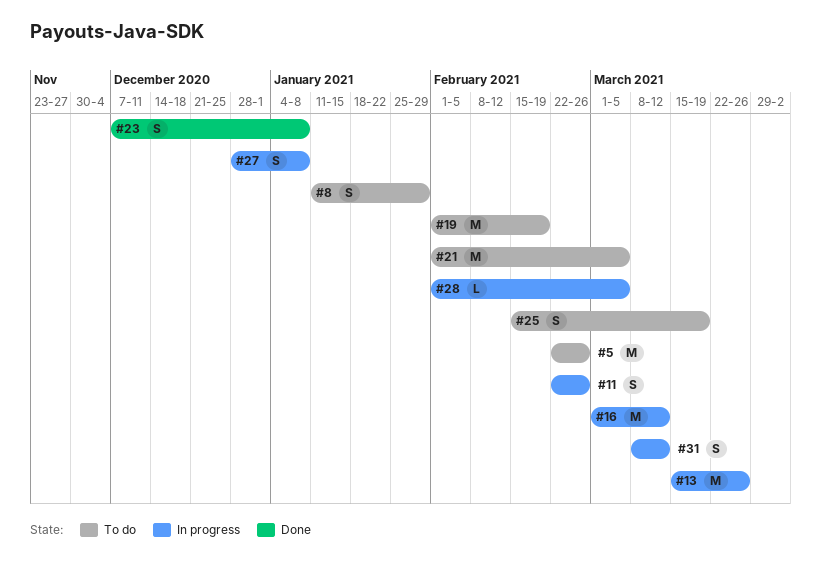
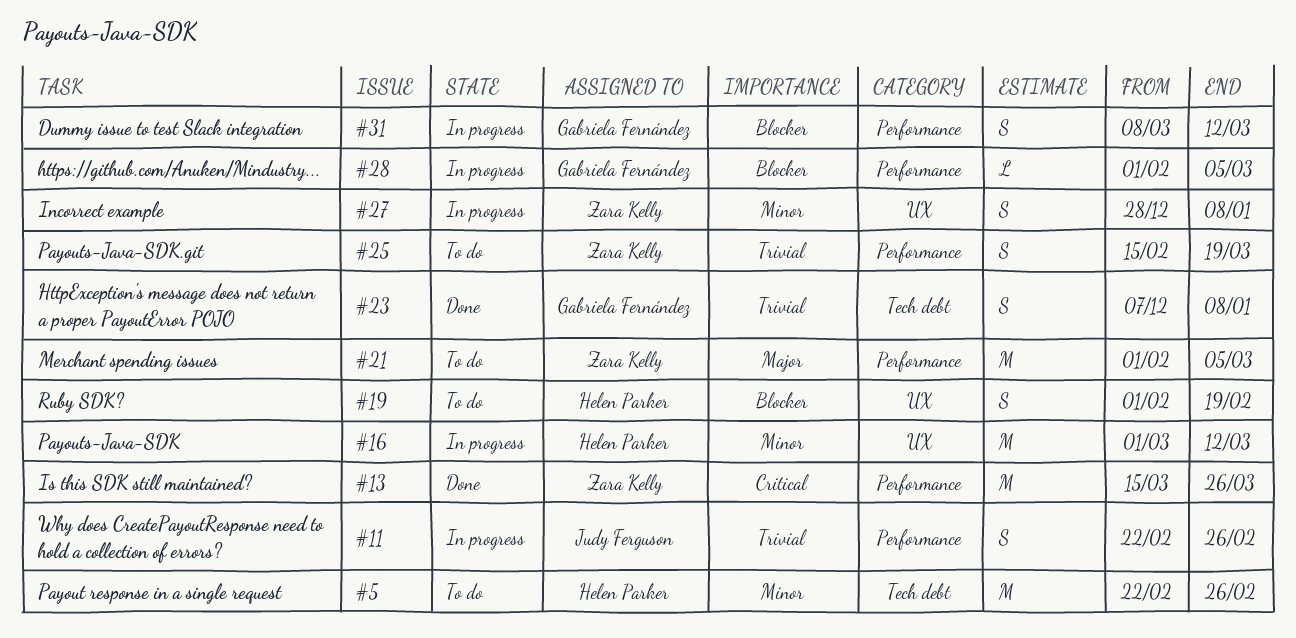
#8: present -> none
#13, status: In progress -> Done
#19, estimate: M -> S

